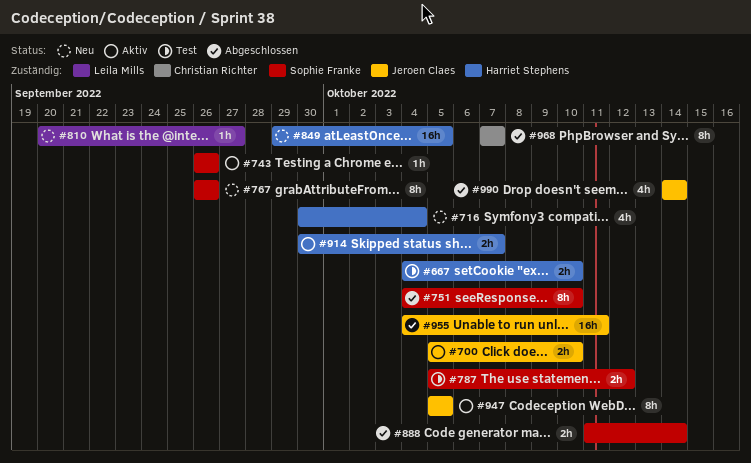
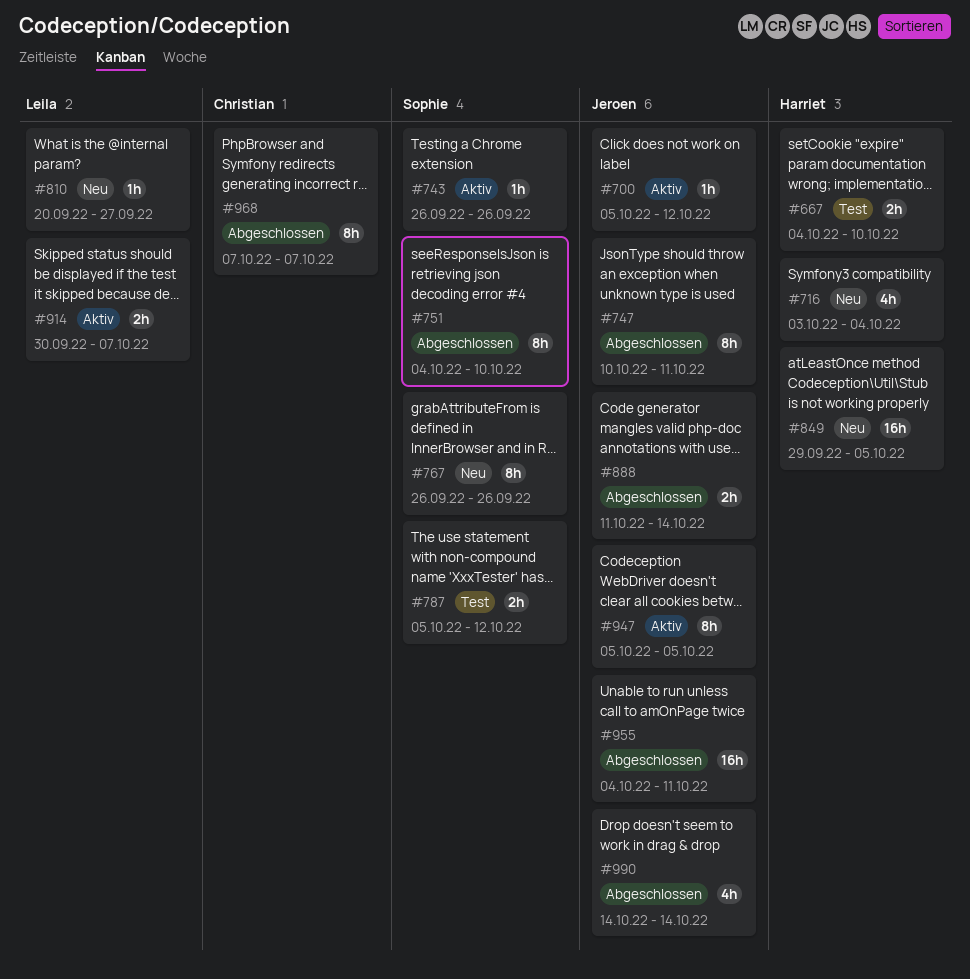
#700, estimate: 2h -> 1h
#700, due: Oct 10 -> Oct 12
#716, start: Sep 30 -> Oct 3
#747: none -> present
#888, owner: Sophie Franke -> Jeroen Claes
#914, owner: Harriet Stephens -> Leila Mills

